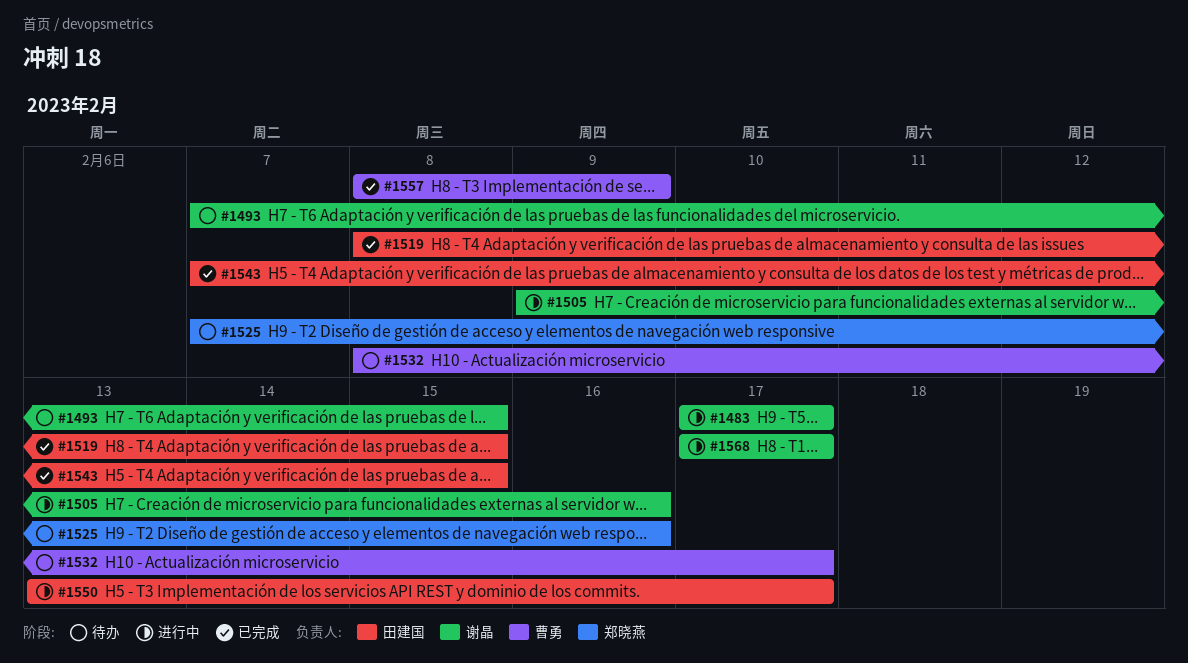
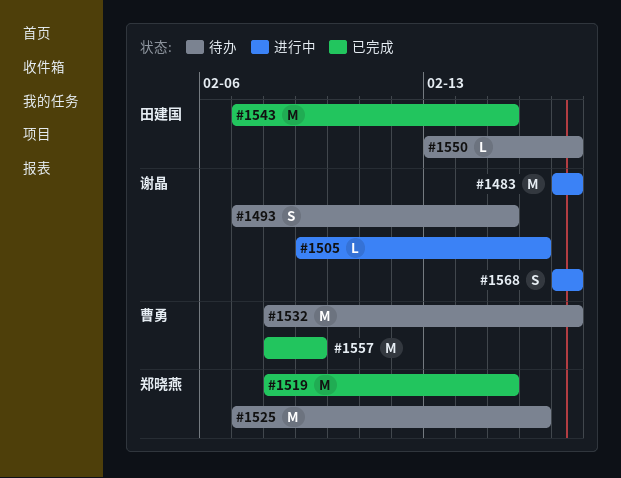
#1519, owner: 田建国 -> 郑晓燕
#1550, status: 进行中 -> 待办

